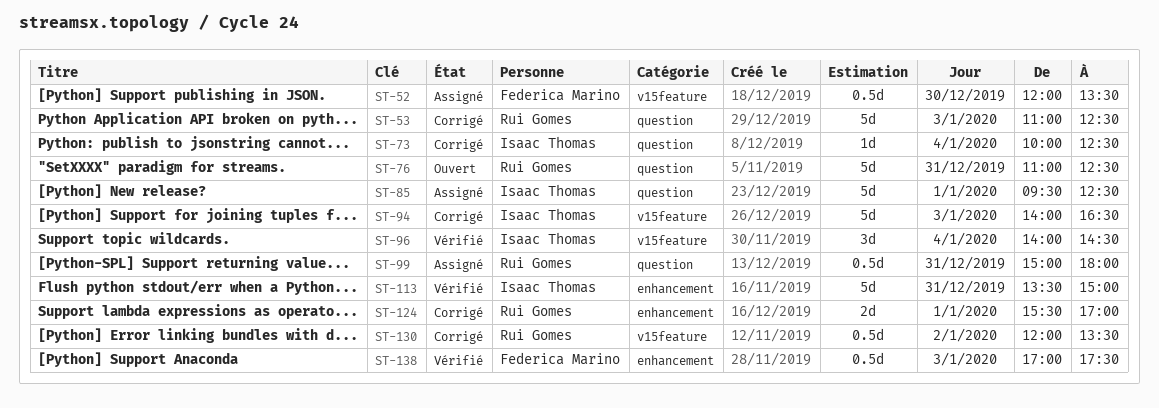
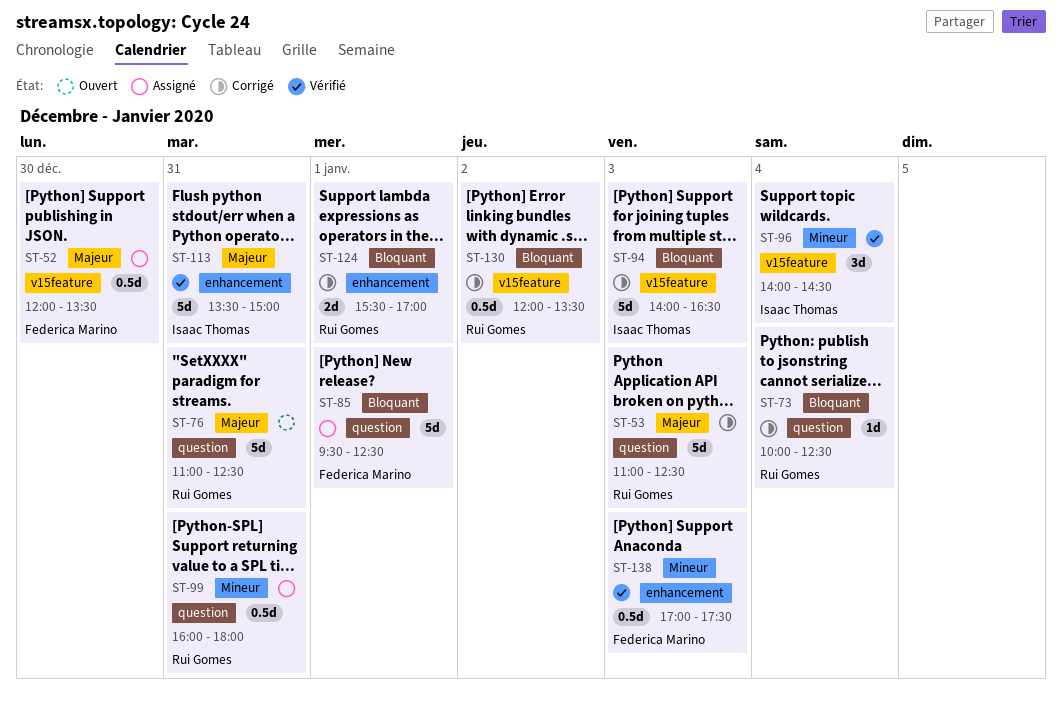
ST-73, owner: Isaac Thomas -> Rui Gomes
ST-85, owner: Isaac Thomas -> Federica Marino
ST-99, begins: 15:00 -> 16:00

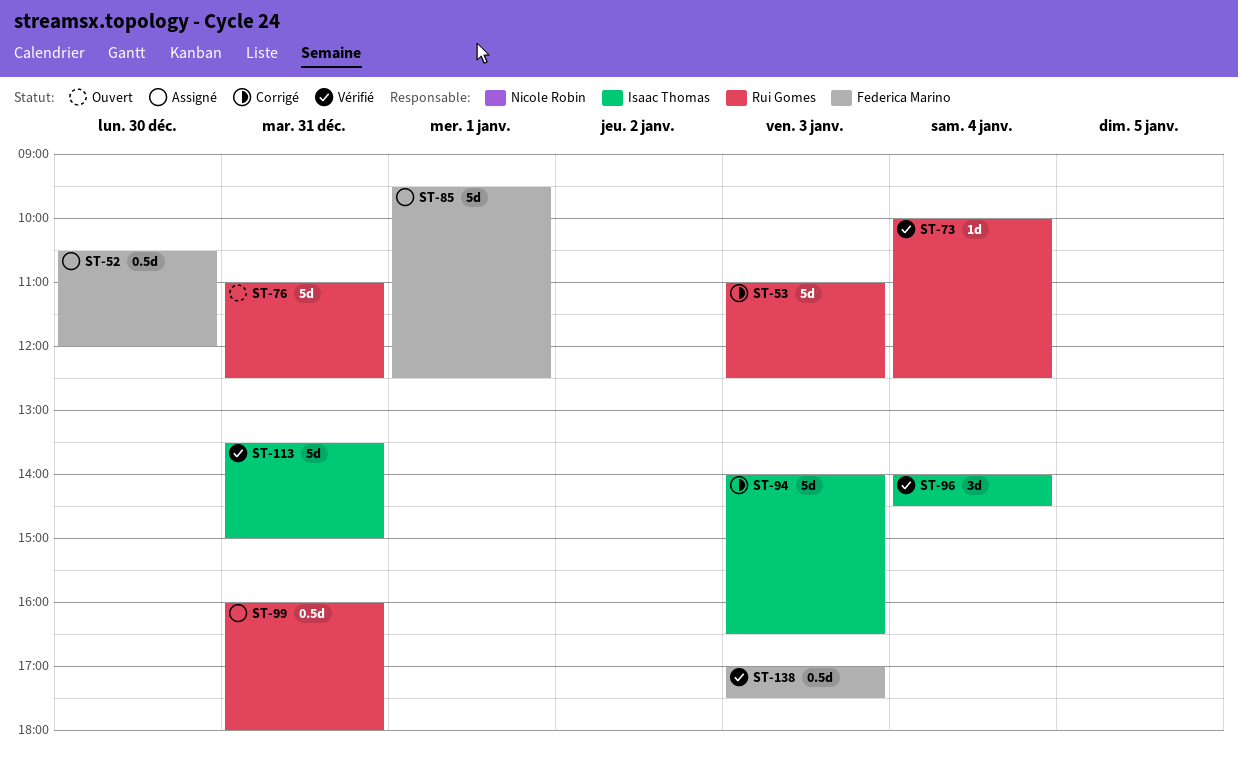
ST-52, begins: 12:00 -> 10:30
ST-52, ends: 13:30 -> 12:00
ST-73, status: Corrigé -> Vérifié
ST-124: present -> none
ST-130: present -> none

